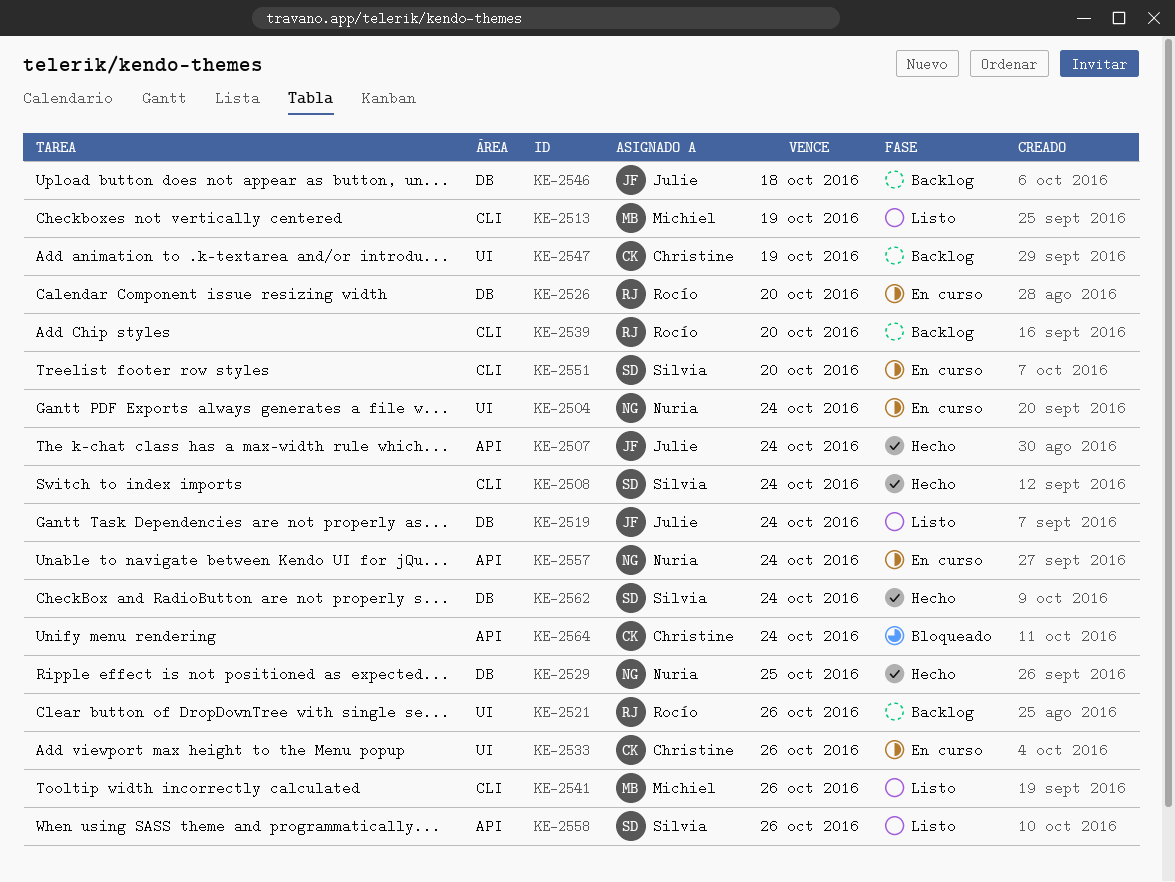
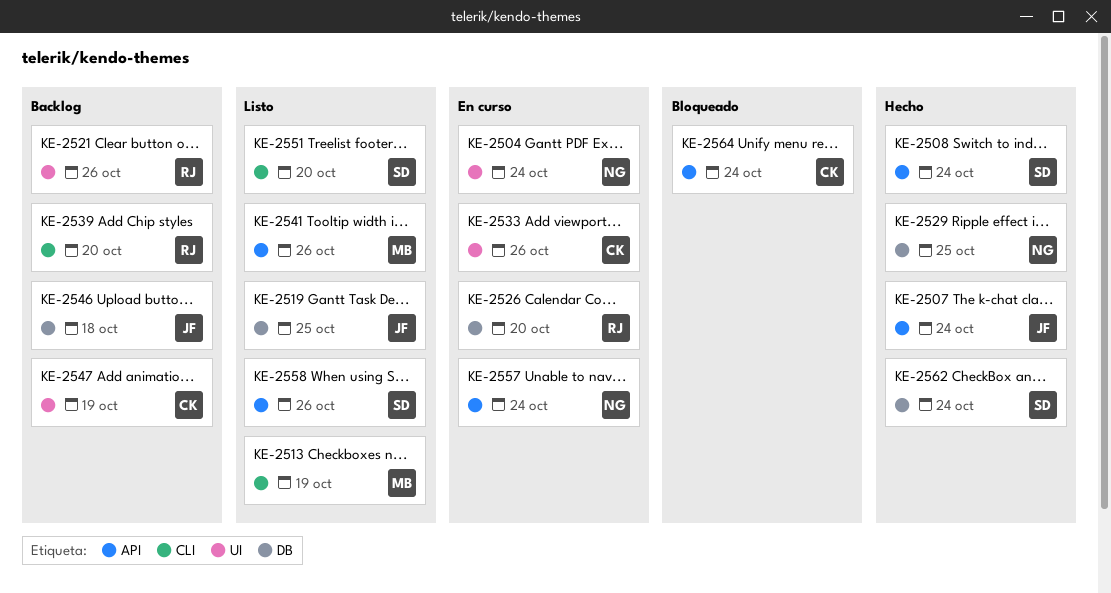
KE-2508, label: CLI -> API
KE-2519, due: Oct 24 -> Oct 25
KE-2541, label: CLI -> API
KE-2551, status: En curso -> Listo

